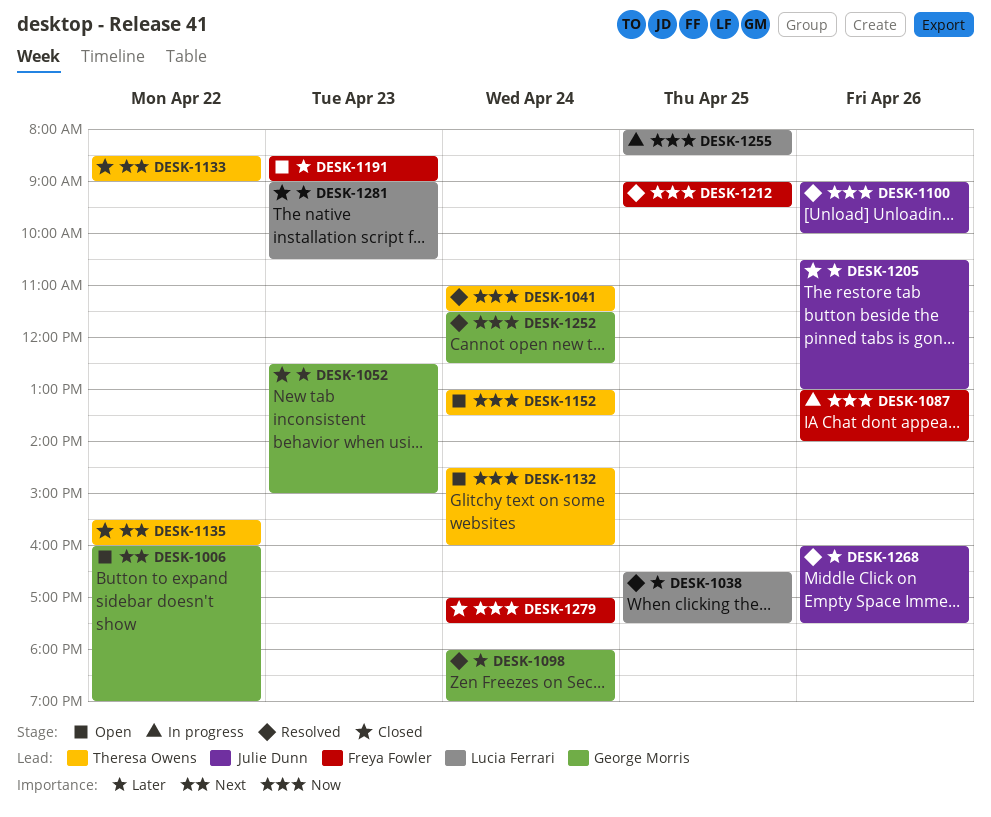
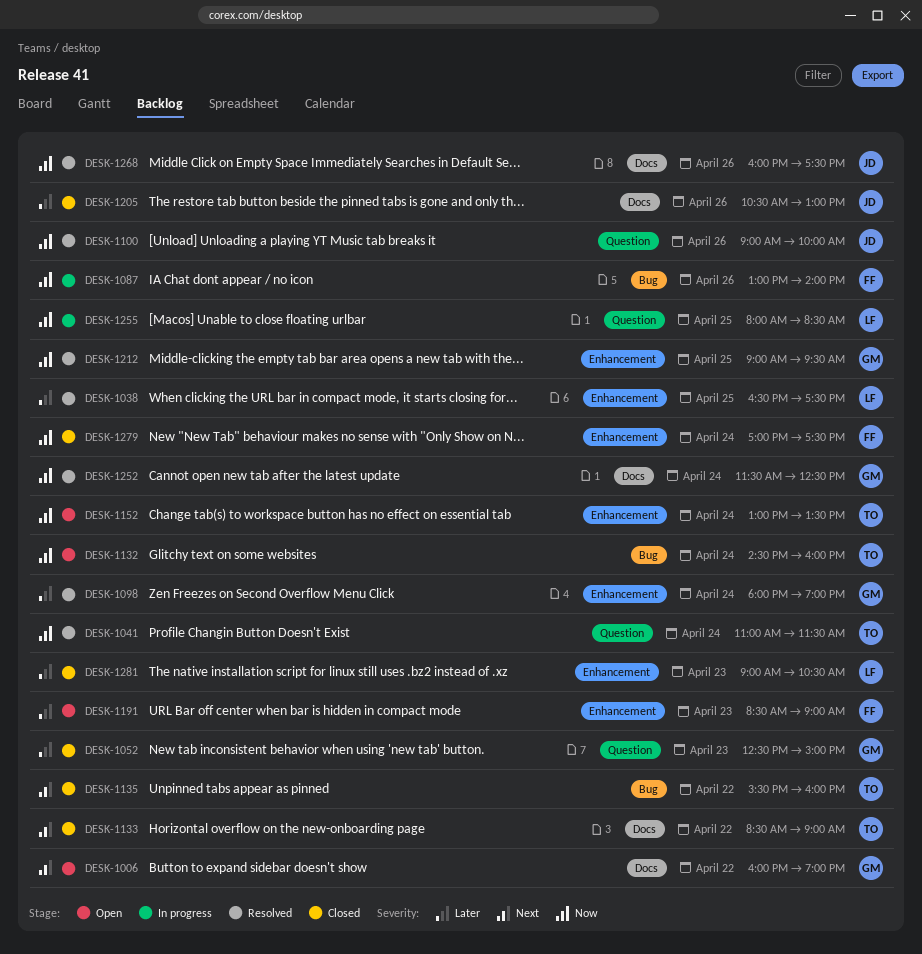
DESK-1212, owner: Freya Fowler -> George Morris
DESK-1268, priority: Later -> Now

